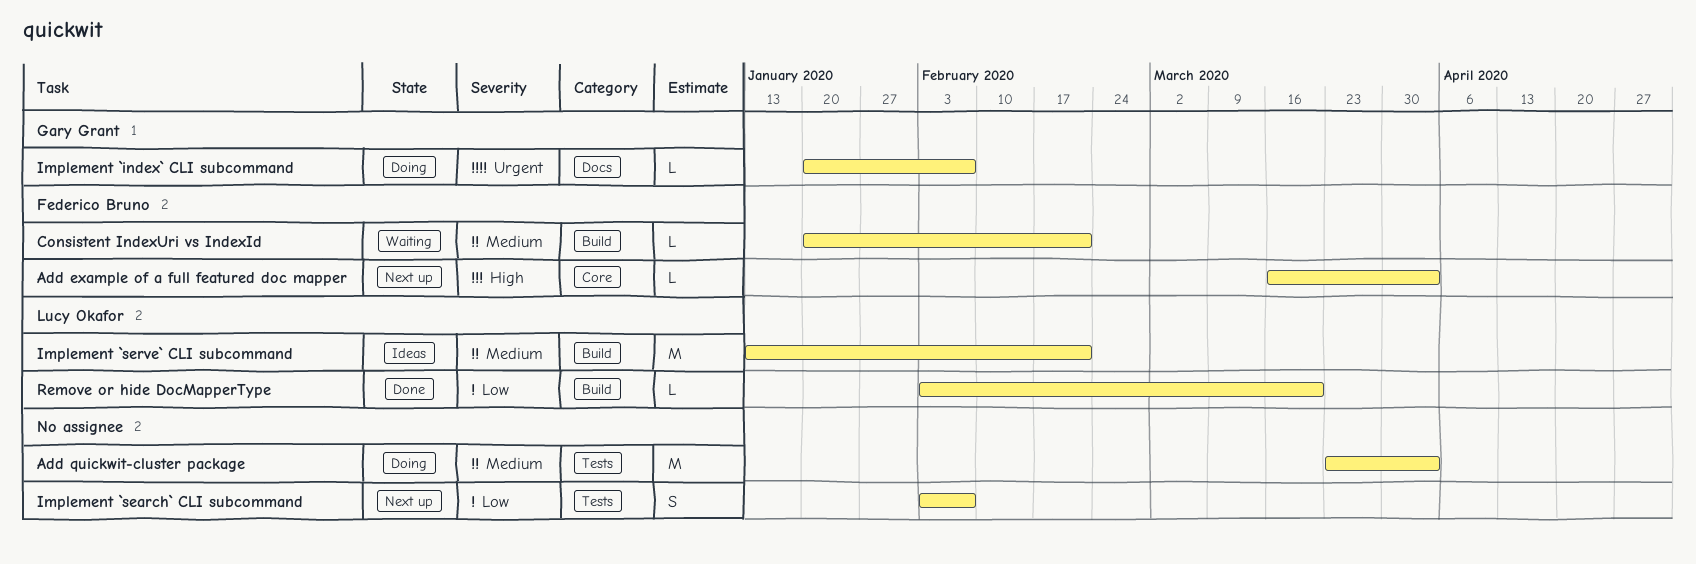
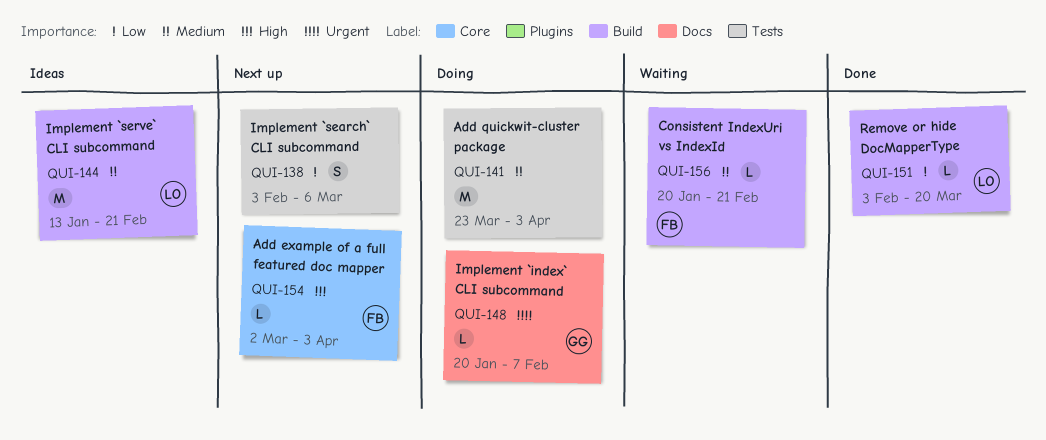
Add example of a full featured doc mapper, start: Mar 16 -> Mar 2
Implement `search` CLI subcommand, due: Feb 7 -> Mar 6

